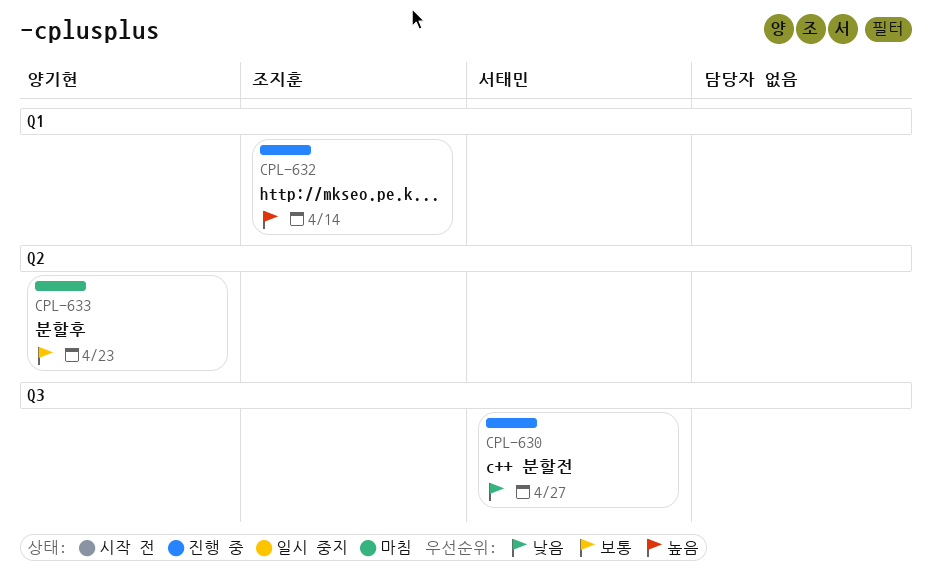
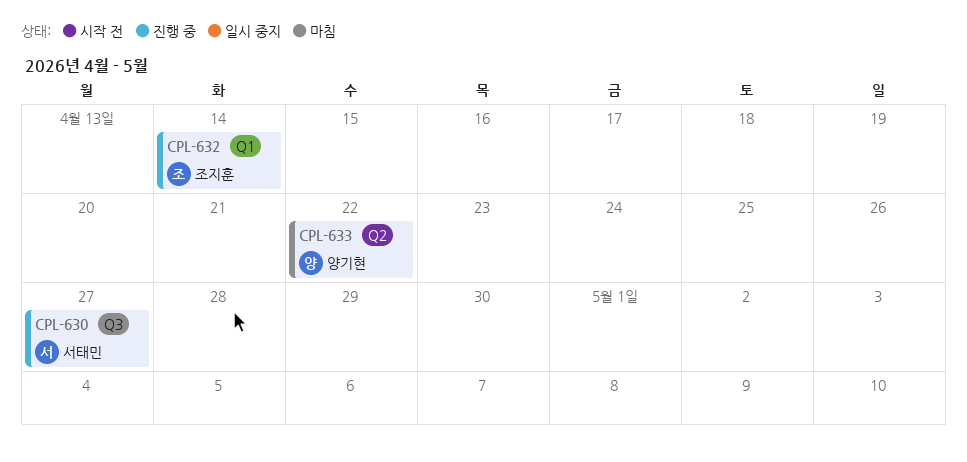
CPL-633, due: Apr 23 -> Apr 22

